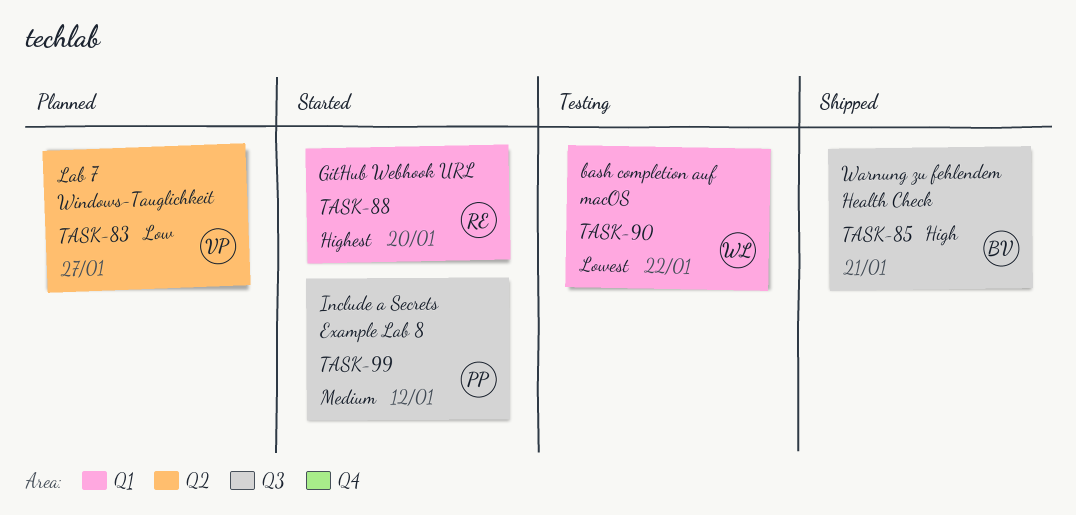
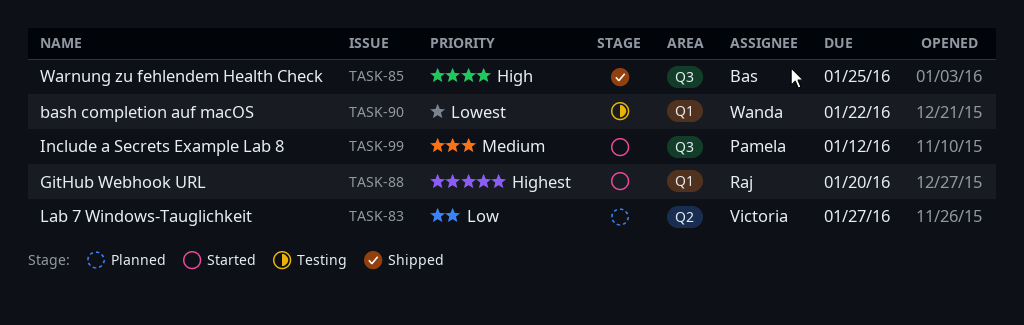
TASK-85, due: Jan 21 -> Jan 25

